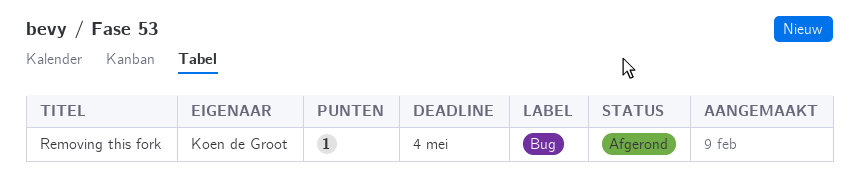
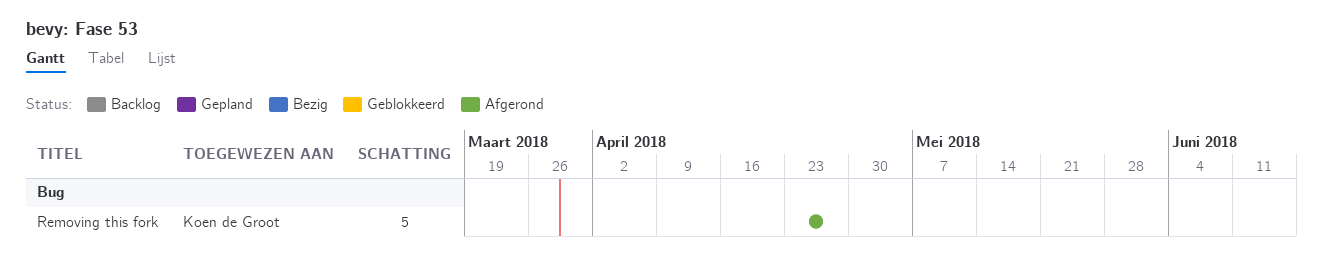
Removing this fork, estimate: 1 -> 5
Removing this fork, due: May 4 -> Apr 27

